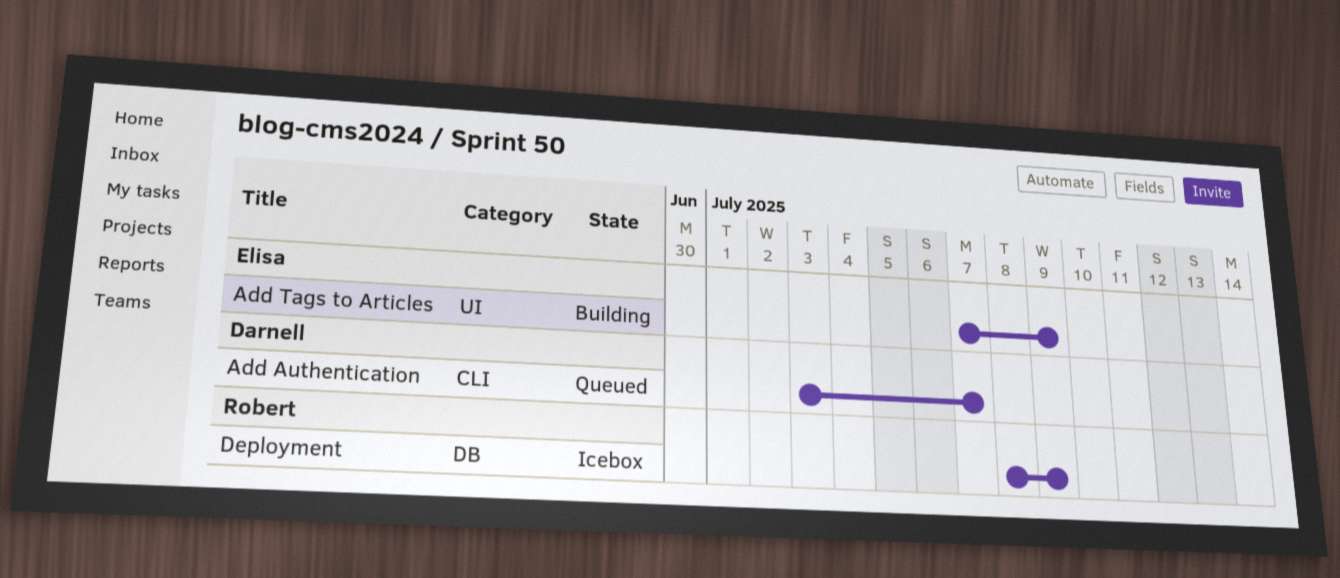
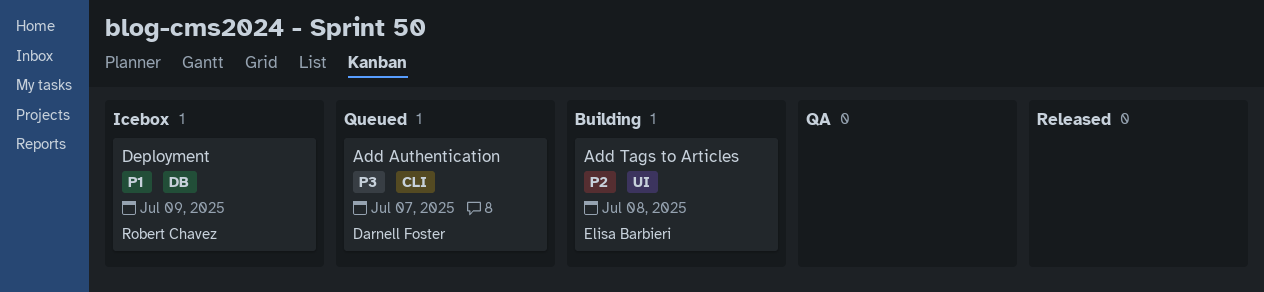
Add Tags to Articles, due: Jul 9 -> Jul 8

